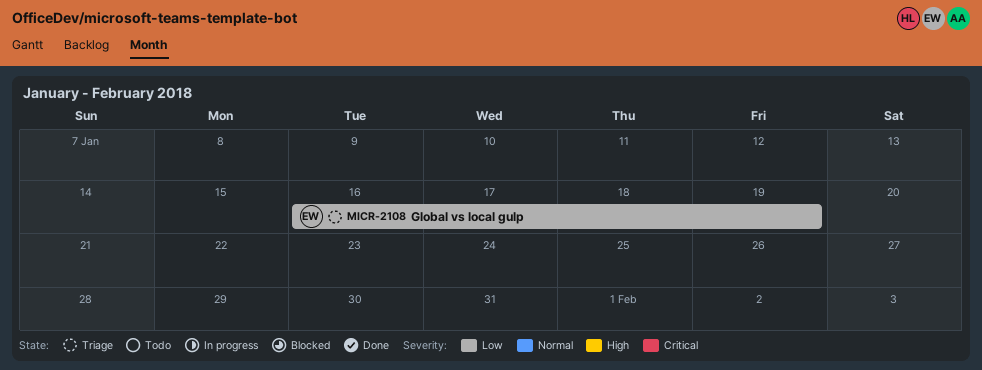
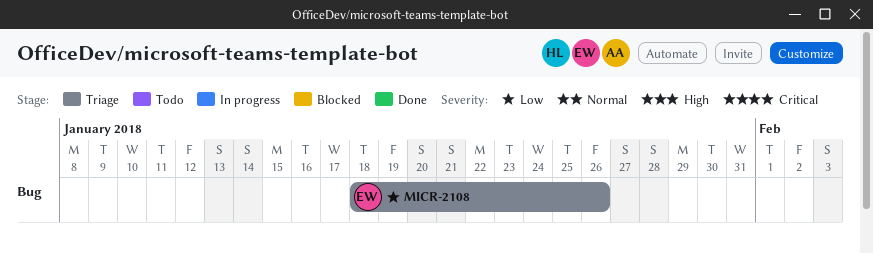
MICR-2108, start: Jan 16 -> Jan 18
MICR-2108, due: Jan 19 -> Jan 26

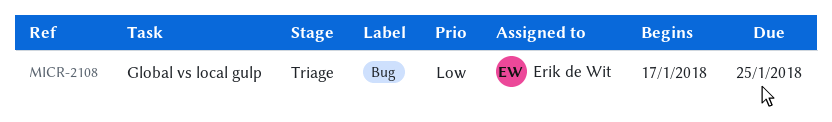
MICR-2108, start: Jan 18 -> Jan 17
MICR-2108, due: Jan 26 -> Jan 25

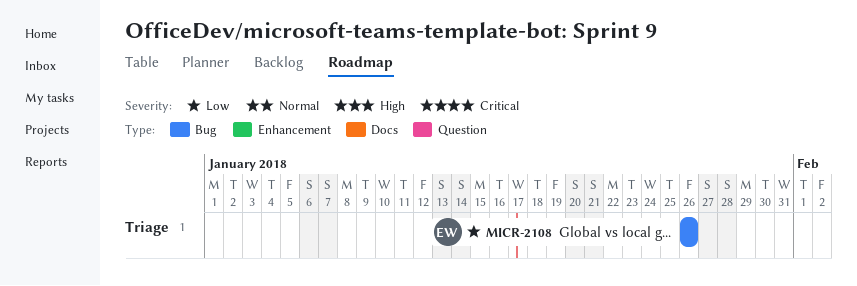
MICR-2108, start: Jan 17 -> Jan 26
MICR-2108, due: Jan 25 -> Jan 26

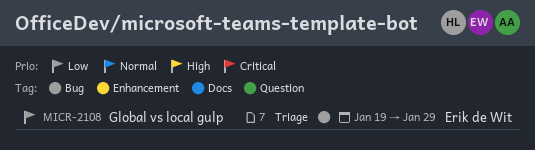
MICR-2108, start: Jan 26 -> Jan 19
MICR-2108, due: Jan 26 -> Jan 29

